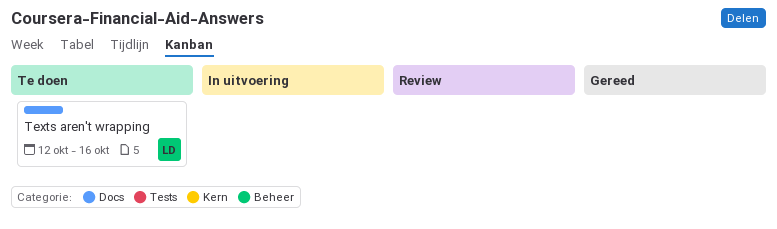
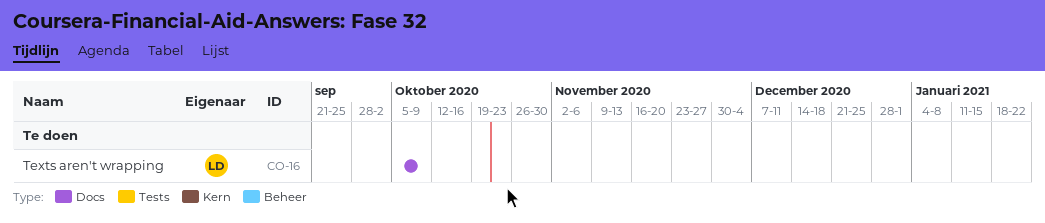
Texts aren't wrapping, start: Oct 12 -> Oct 5
Texts aren't wrapping, due: Oct 16 -> Oct 9

